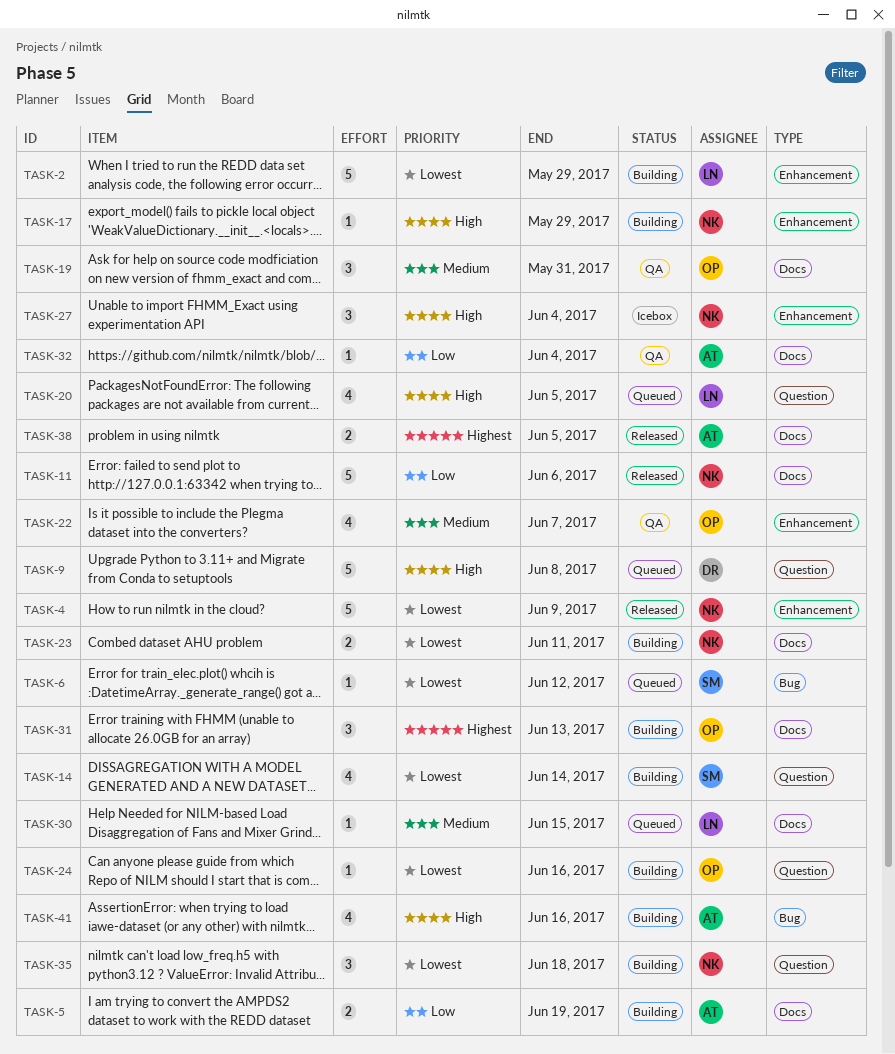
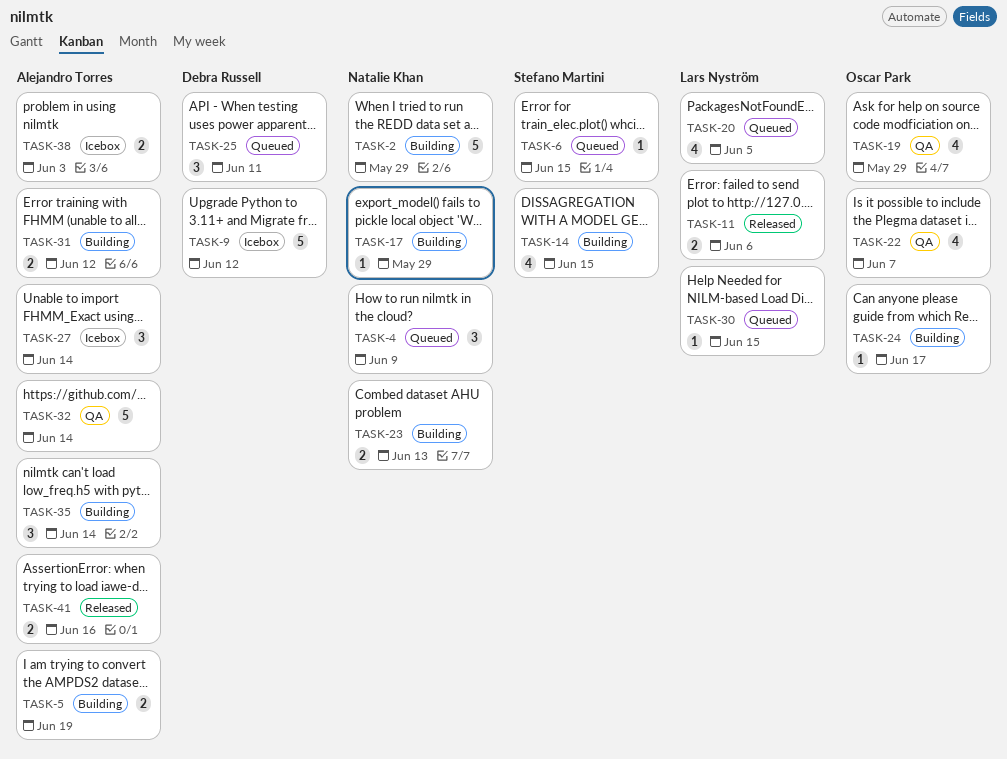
TASK-2, owner: Lars Nyström -> Natalie Khan
TASK-4, status: Released -> Queued
TASK-4, estimate: 5 -> 3
TASK-6, due: Jun 12 -> Jun 15
TASK-9, status: Queued -> Icebox
TASK-9, due: Jun 8 -> Jun 12
TASK-11, owner: Natalie Khan -> Lars Nyström
TASK-11, estimate: 5 -> 2
TASK-14, due: Jun 14 -> Jun 15
TASK-19, estimate: 3 -> 4
TASK-19, due: May 31 -> May 29
TASK-23, due: Jun 11 -> Jun 13
TASK-24, due: Jun 16 -> Jun 17
TASK-25: none -> present
TASK-27, owner: Natalie Khan -> Alejandro Torres
TASK-27, due: Jun 4 -> Jun 14
TASK-31, owner: Oscar Park -> Alejandro Torres
TASK-31, estimate: 3 -> 2
TASK-31, due: Jun 13 -> Jun 12
TASK-32, estimate: 1 -> 5
TASK-32, due: Jun 4 -> Jun 14
TASK-35, owner: Natalie Khan -> Alejandro Torres
TASK-35, due: Jun 18 -> Jun 14
TASK-38, status: Released -> Icebox
TASK-38, due: Jun 5 -> Jun 3
TASK-41, status: Building -> Released
TASK-41, estimate: 4 -> 2

